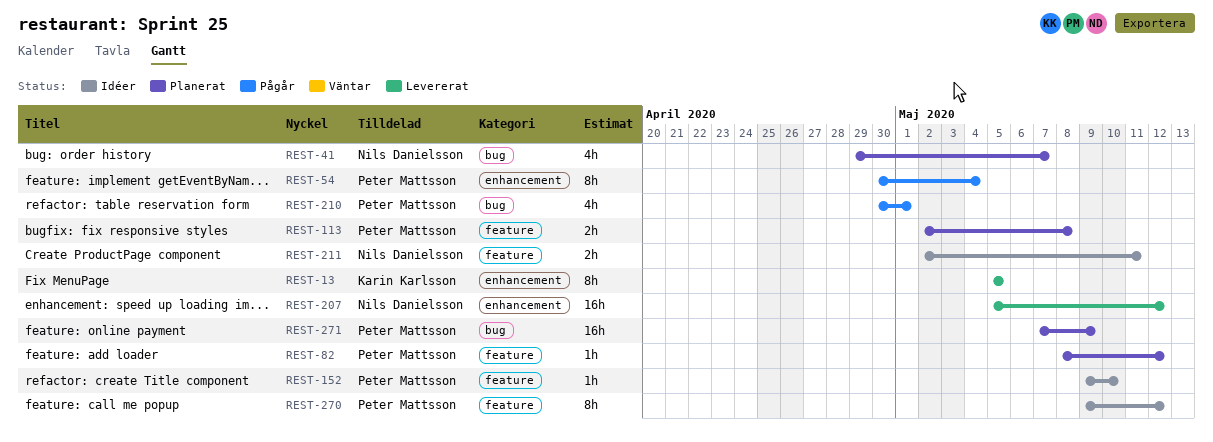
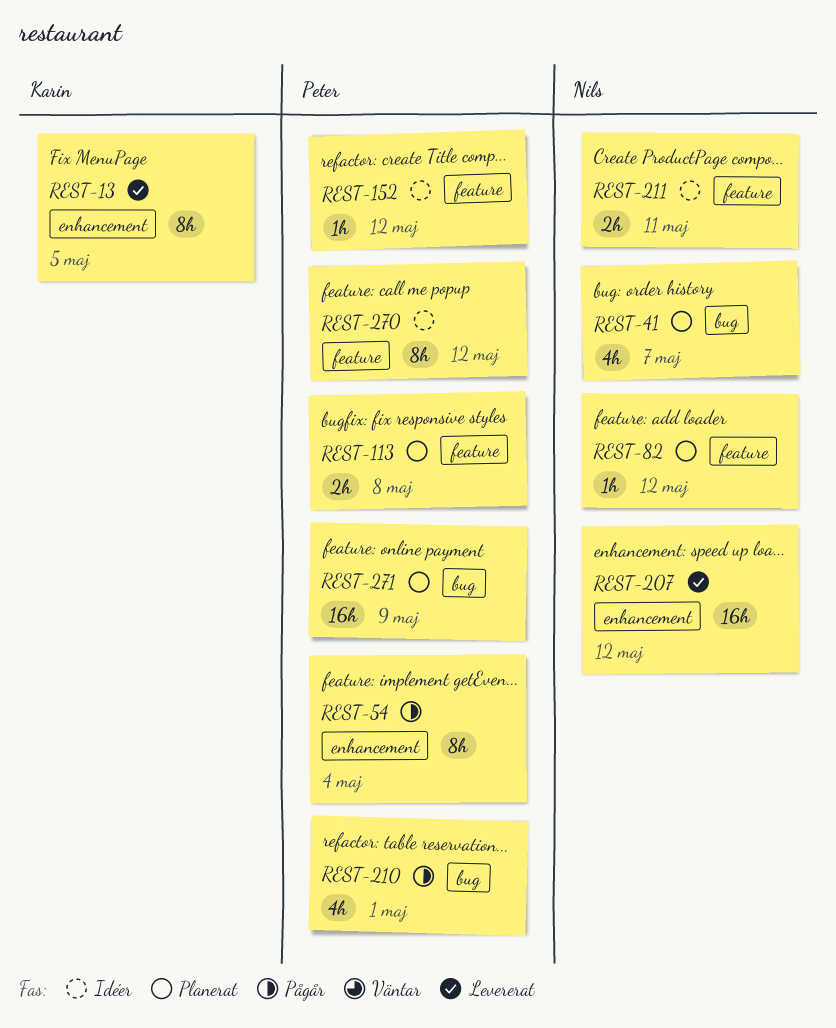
REST-82, owner: Peter Mattsson -> Nils Danielsson
REST-152, due: May 10 -> May 12

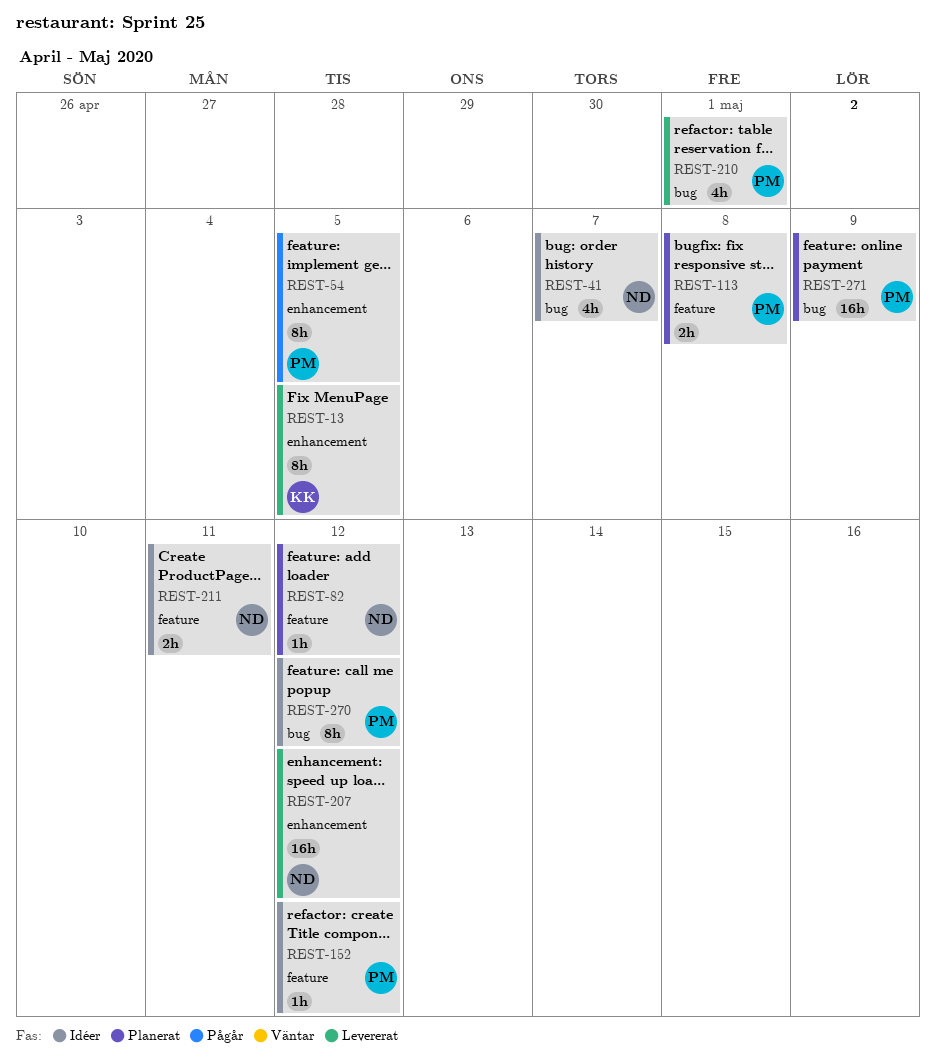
REST-41, status: Planerat -> Idéer
REST-54, due: May 4 -> May 5
REST-210, status: Pågår -> Levererat
REST-270, label: feature -> bug

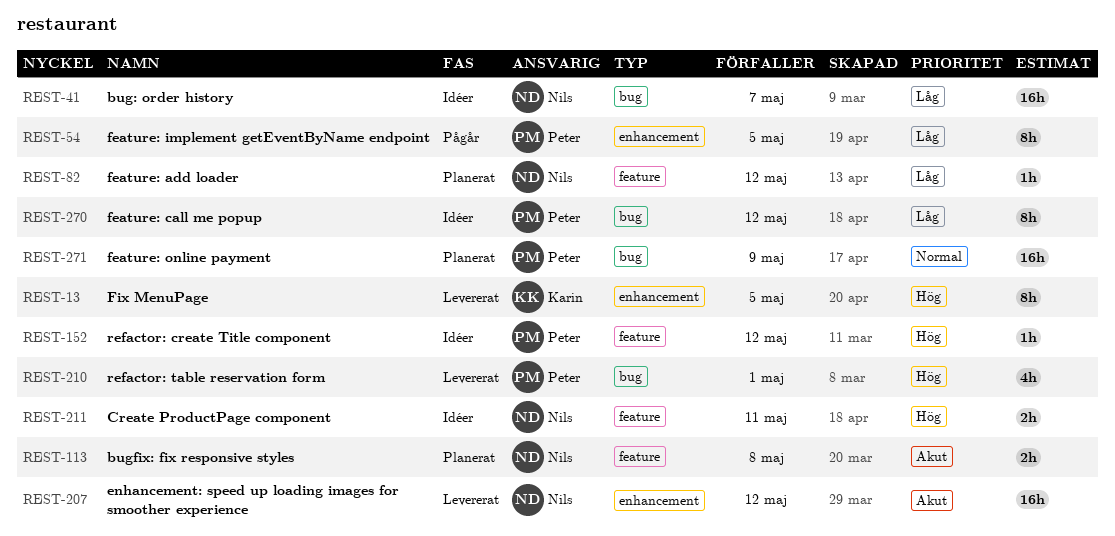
REST-41, estimate: 4h -> 16h
REST-113, owner: Peter -> Nils

